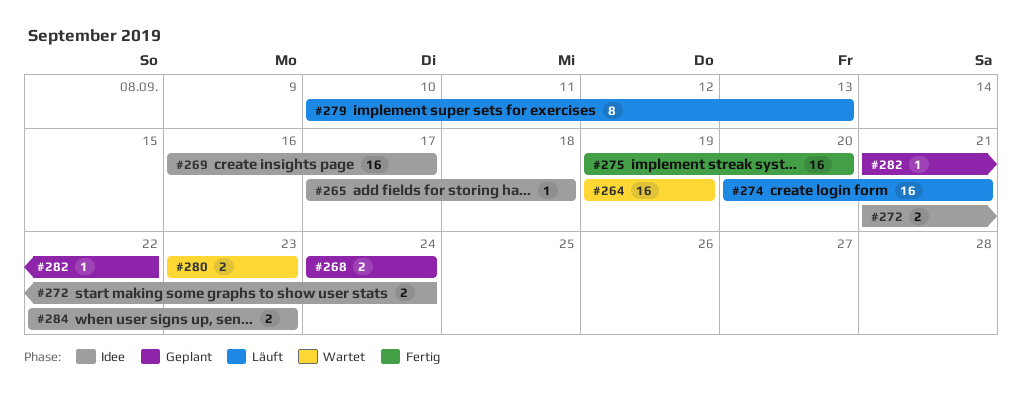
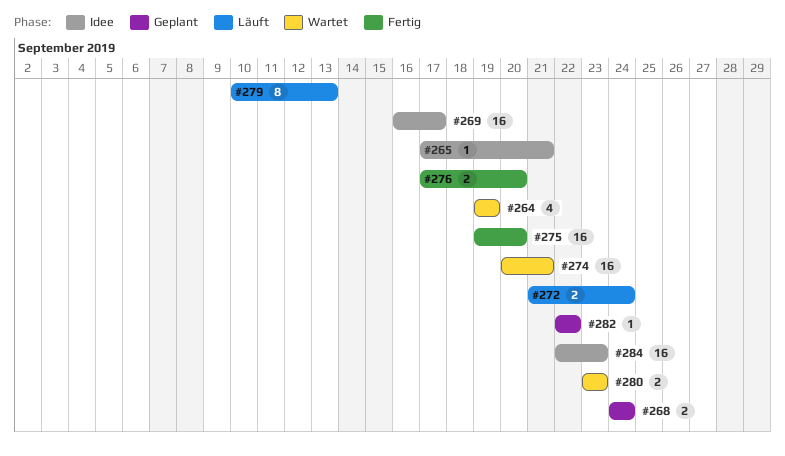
#264, estimate: 16 -> 4
#265, due: Sep 18 -> Sep 21
#272, status: Idee -> Läuft
#274, status: Läuft -> Wartet
#276: none -> present
#282, start: Sep 21 -> Sep 22
#284, estimate: 2 -> 16

